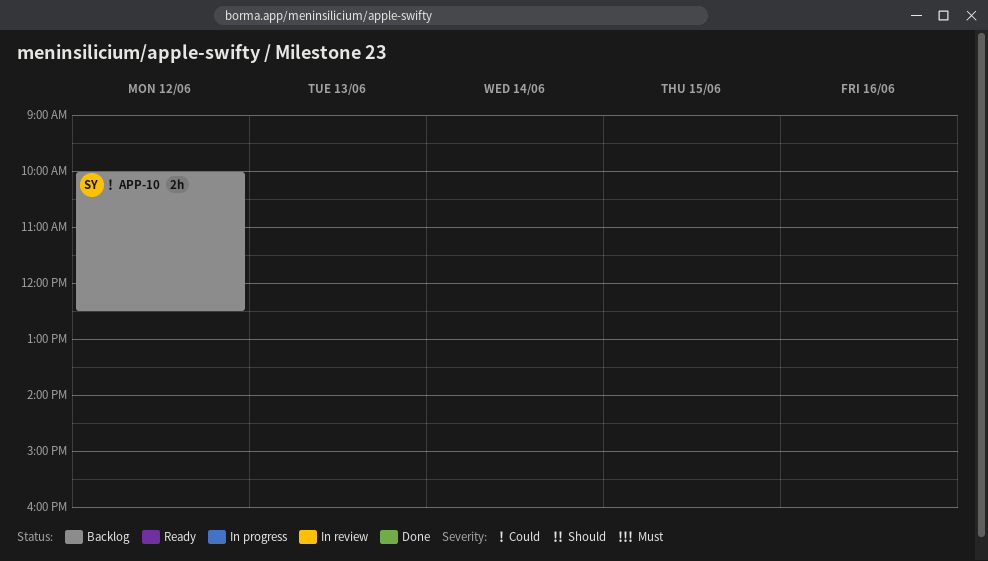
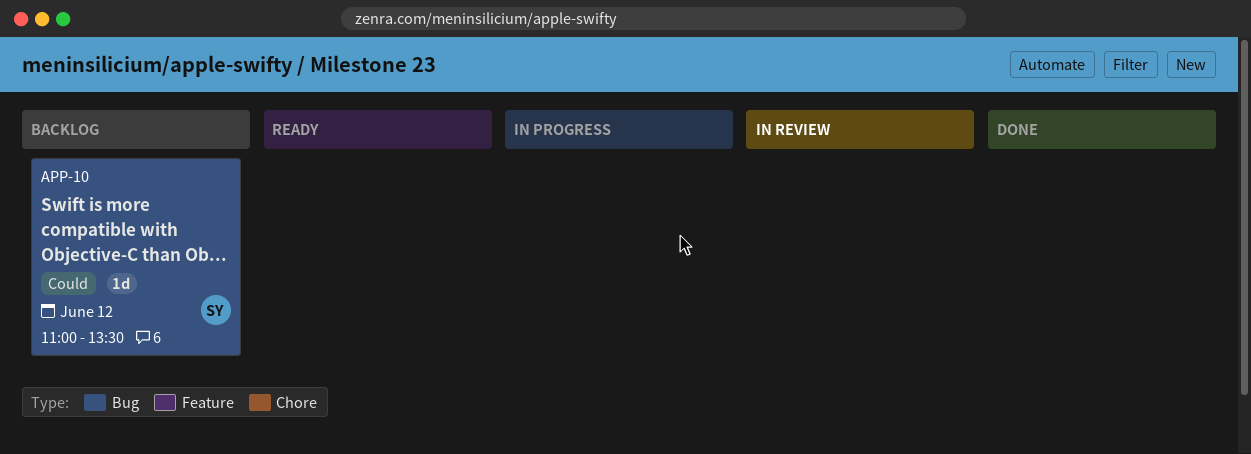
APP-10, estimate: 2h -> 1d
APP-10, begins: 10:00 -> 11:00
APP-10, ends: 12:30 -> 13:30

